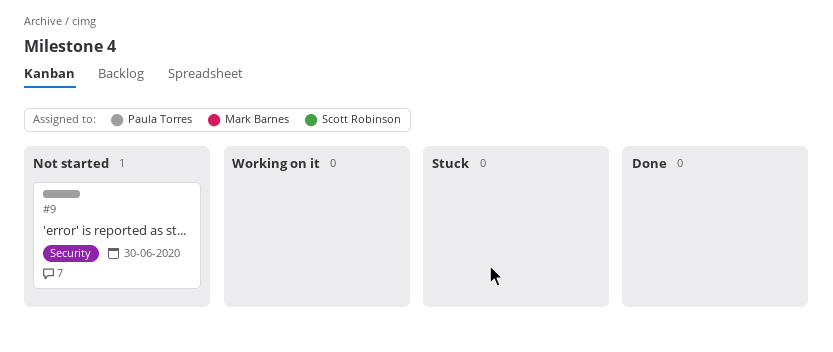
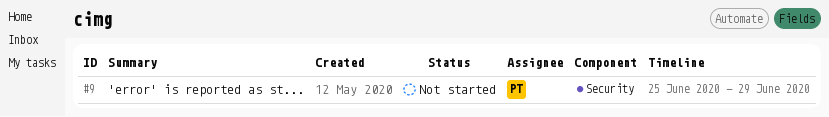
#9, due: Jun 30 -> Jun 29

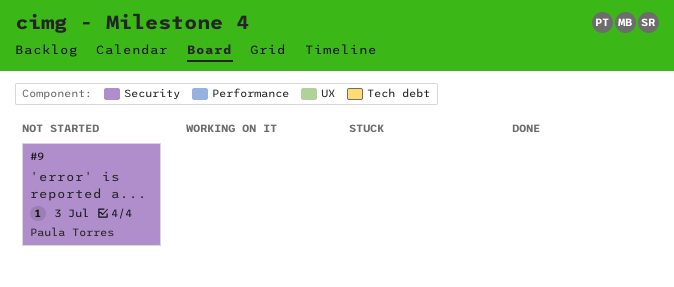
#9, due: Jun 29 -> Jul 3

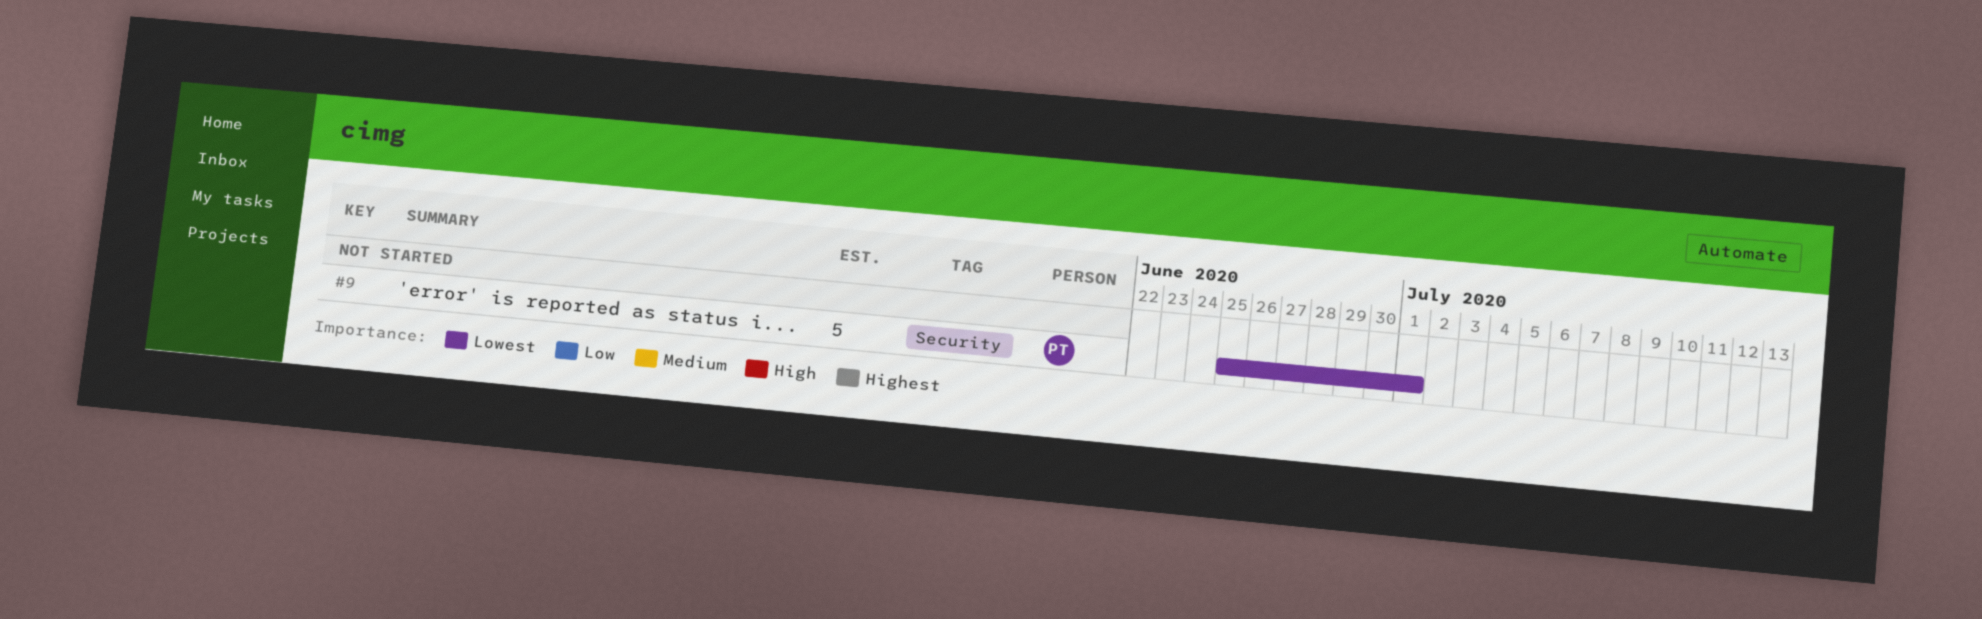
#9, estimate: 1 -> 5
#9, due: Jul 3 -> Jul 1

